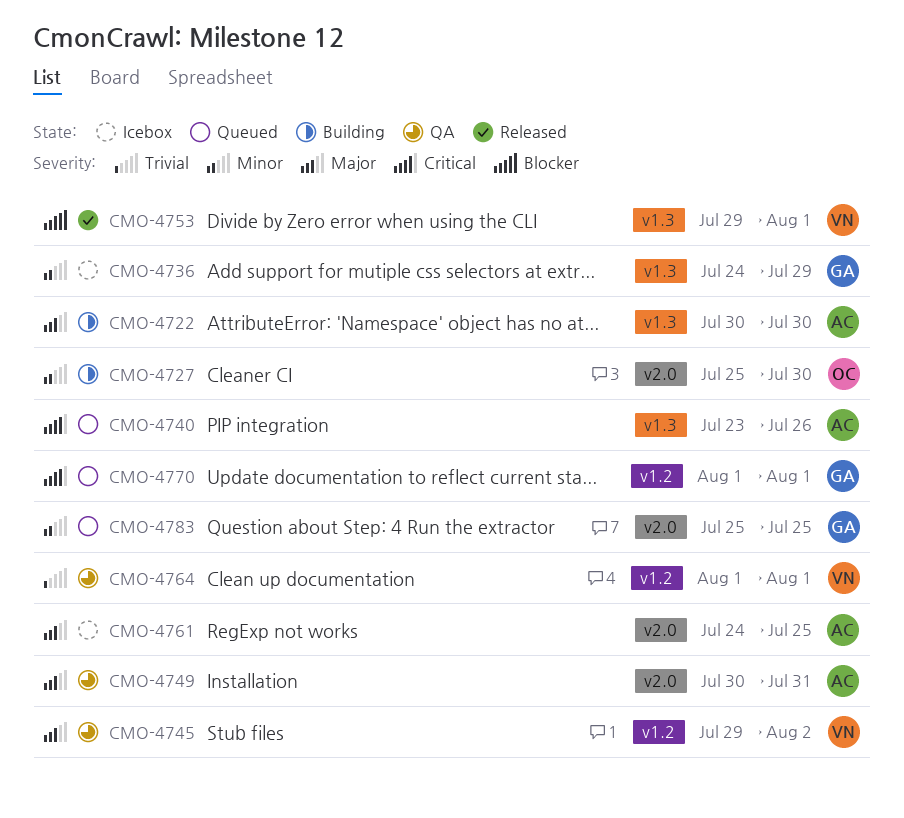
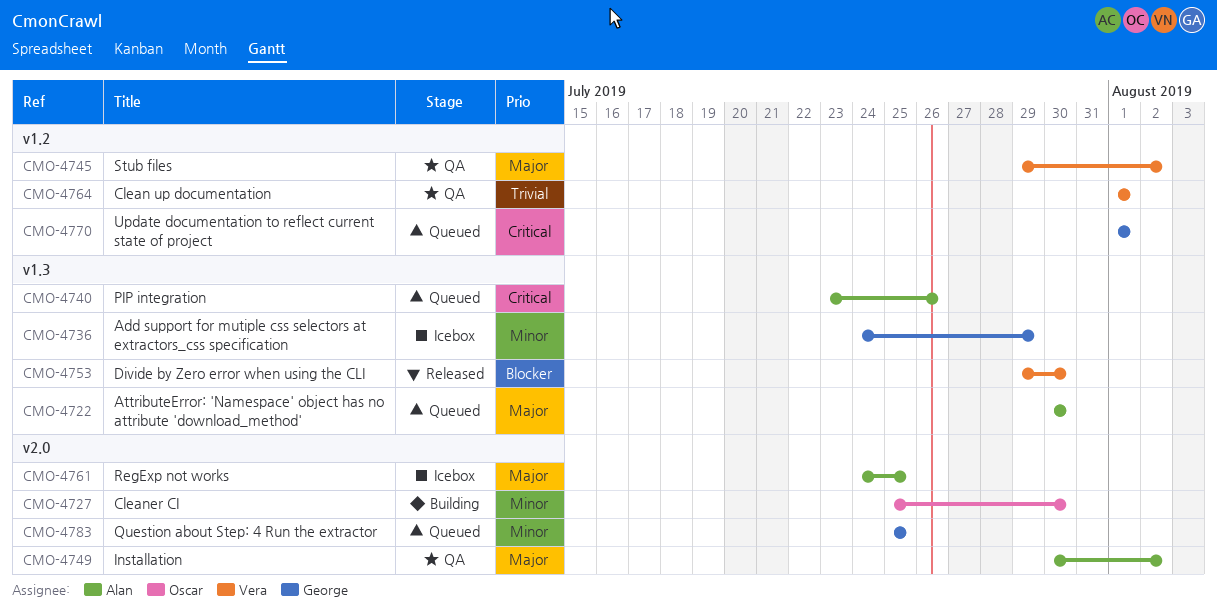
CMO-4722, status: Building -> Queued
CMO-4749, due: Jul 31 -> Aug 2
CMO-4753, due: Aug 1 -> Jul 30

